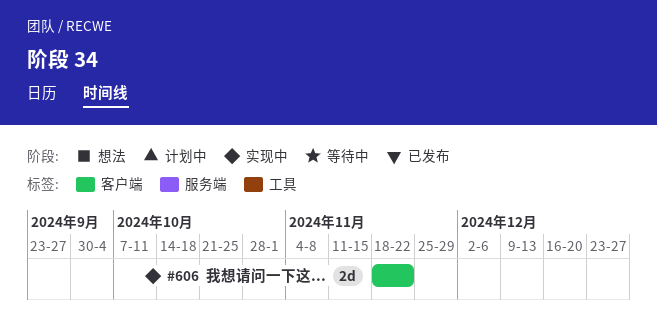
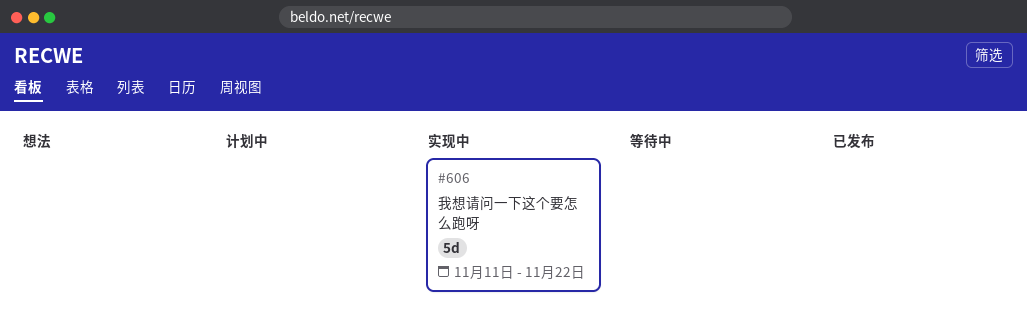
#606, estimate: 2d -> 5d
#606, start: Nov 18 -> Nov 11

